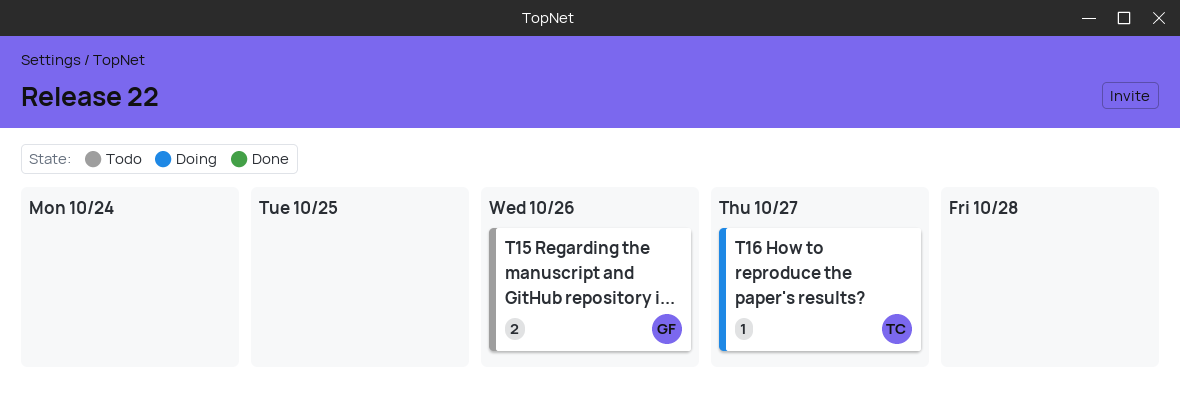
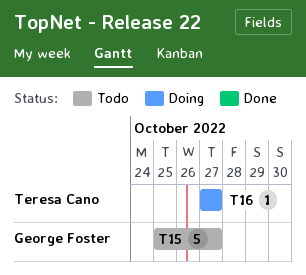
T15, estimate: 2 -> 5
T15, due: Oct 26 -> Oct 27

